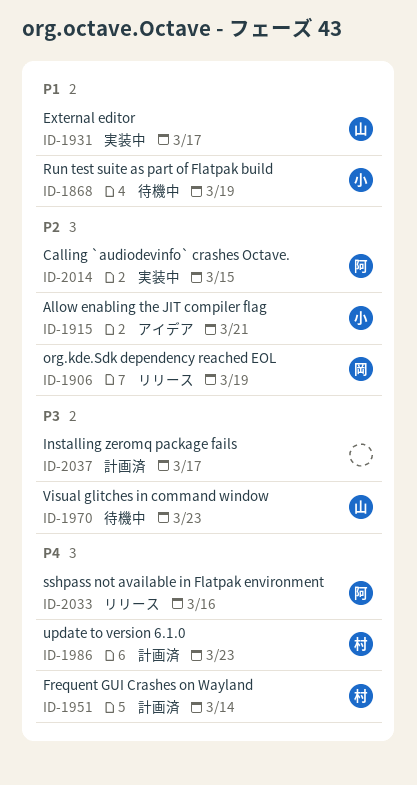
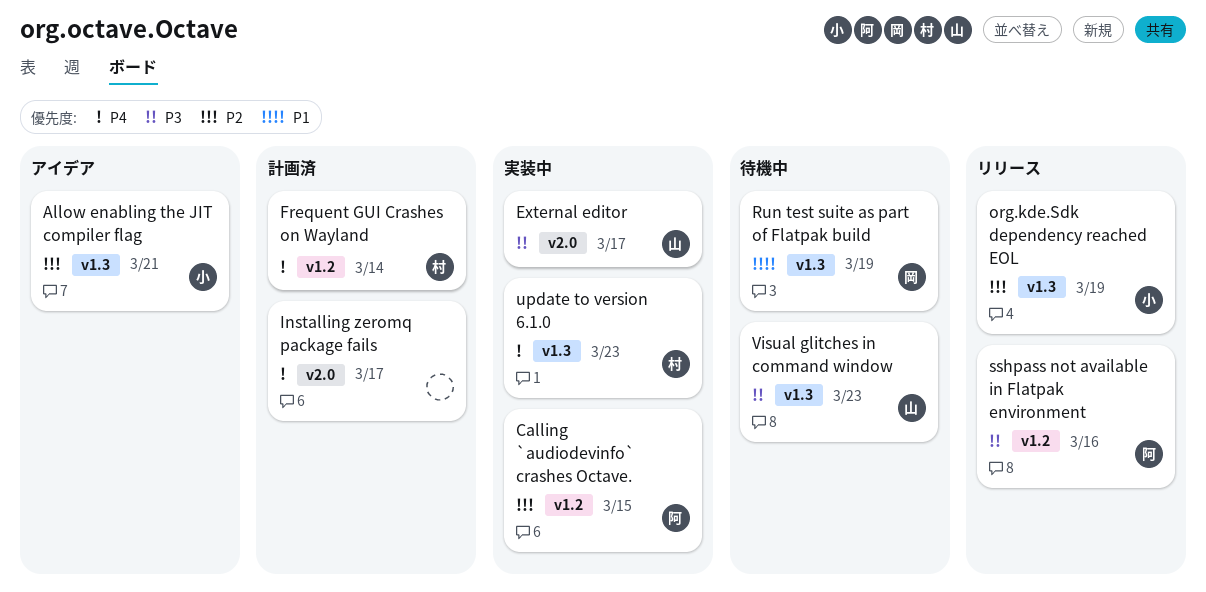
External editor, priority: P1 -> P3
Installing zeromq package fails, priority: P3 -> P4
org.kde.Sdk dependency reached EOL, owner: 岡 -> 小
Run test suite as part of Flatpak build, owner: 小 -> 岡
sshpass not available in Flatpak environment, priority: P4 -> P3
update to version 6.1.0, status: 計画済 -> 実装中

